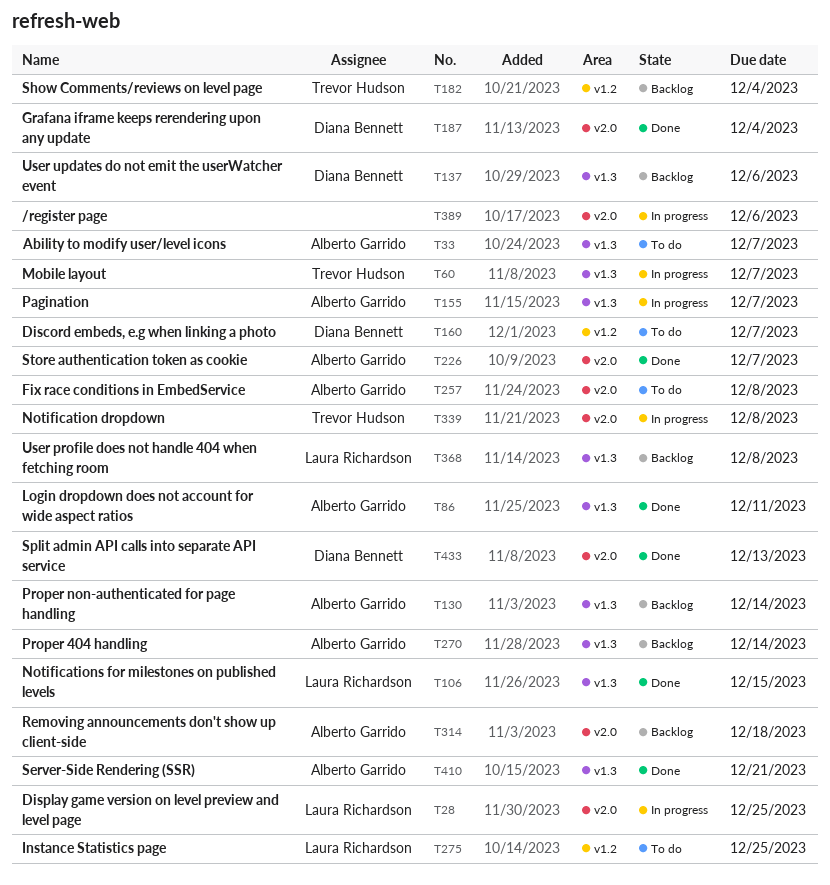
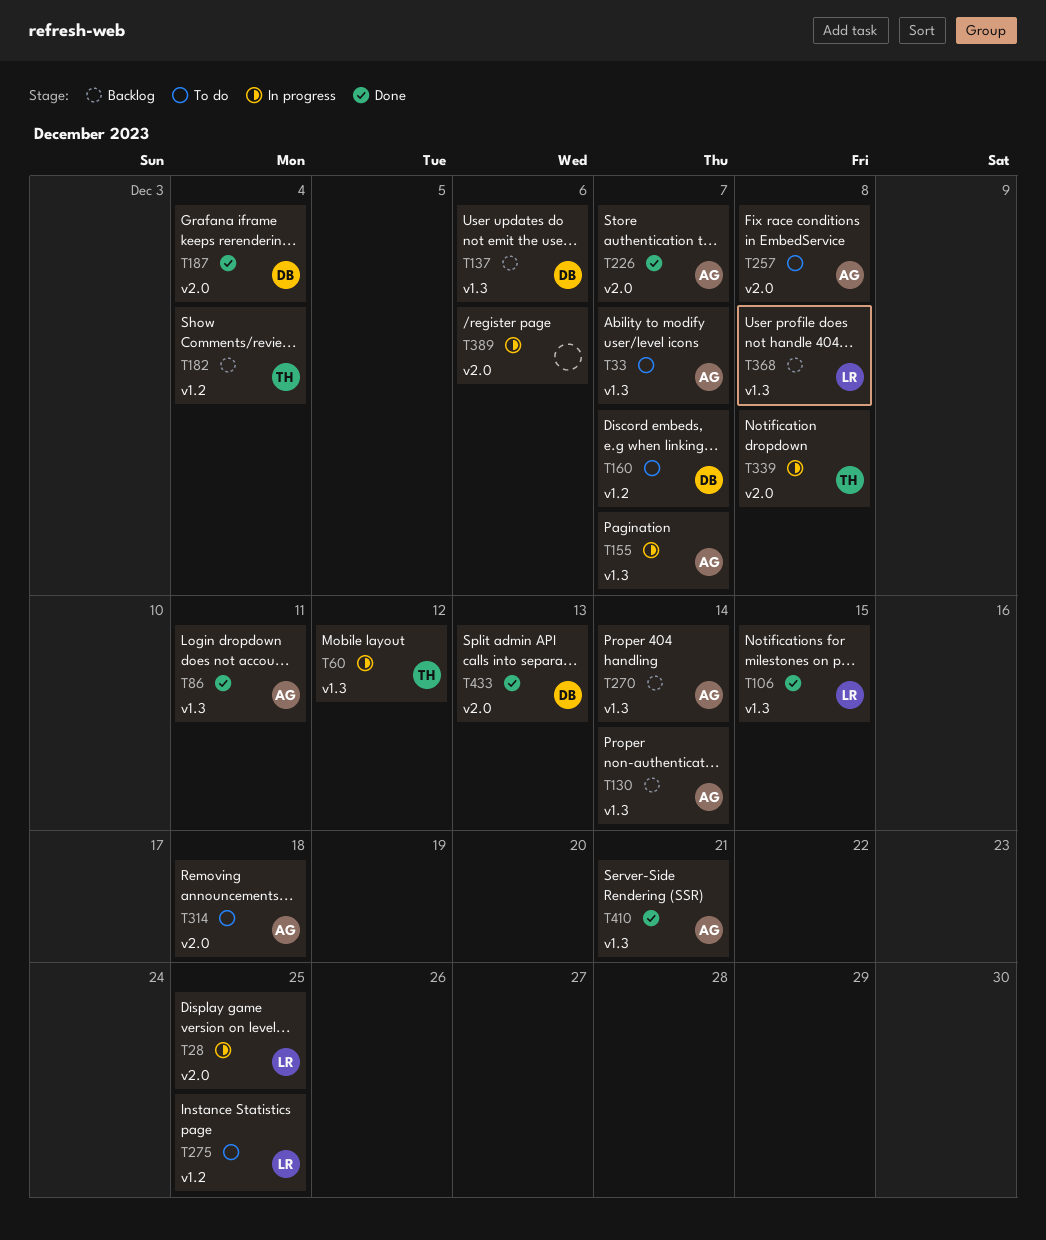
T60, due: Dec 7 -> Dec 12
T314, status: Backlog -> To do

